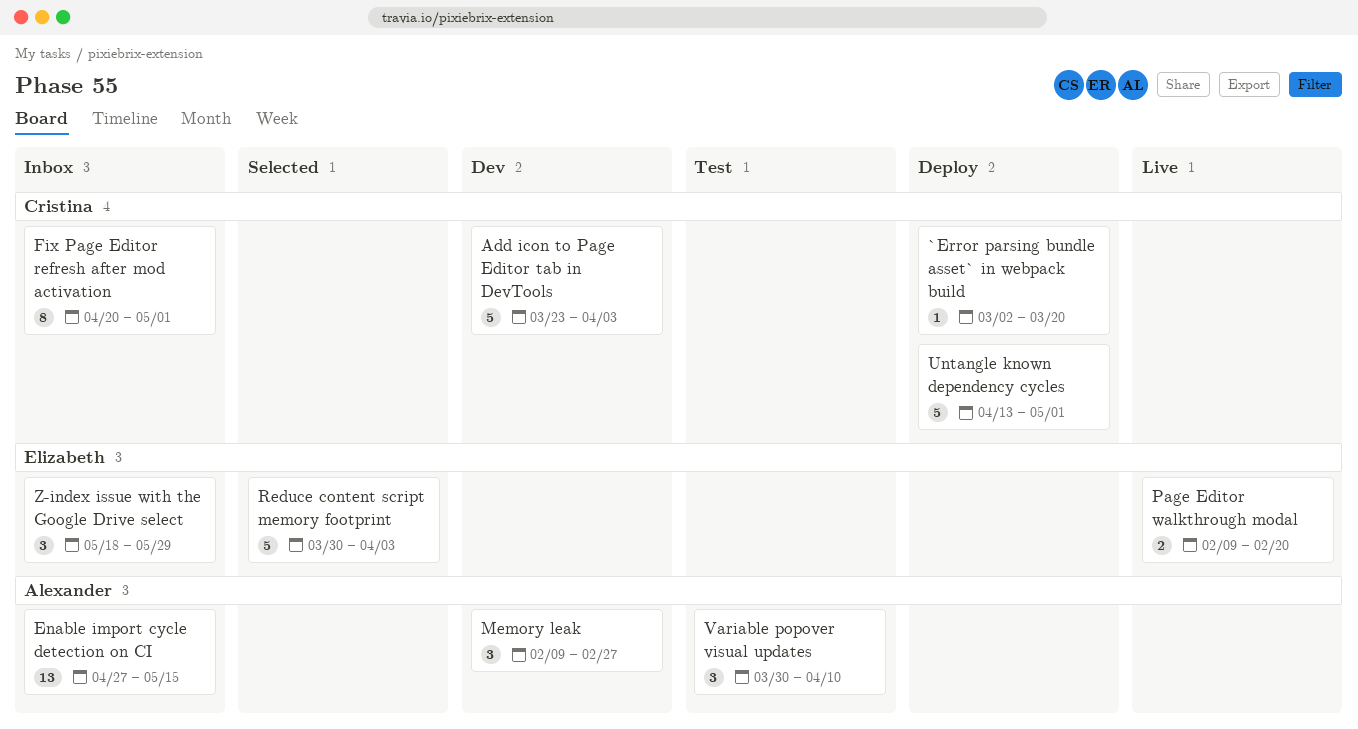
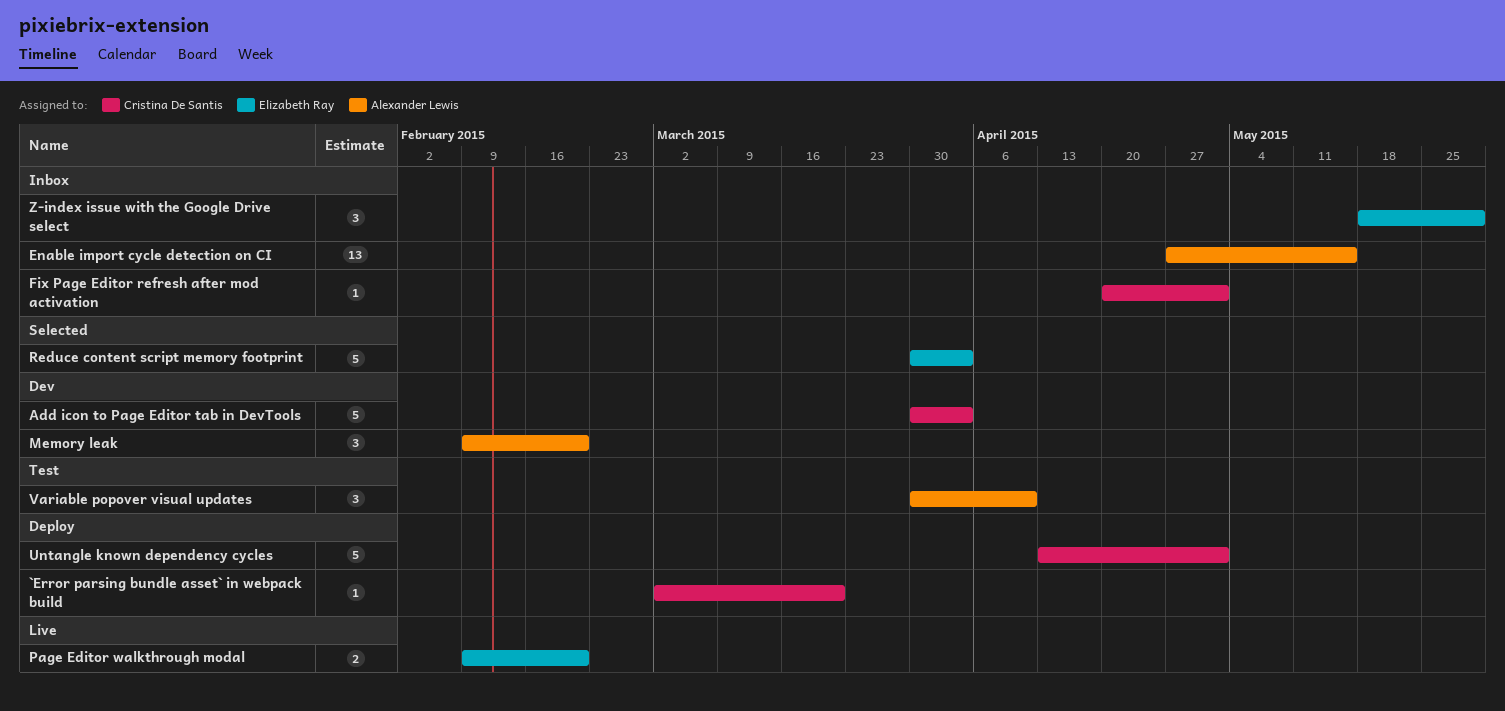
Add icon to Page Editor tab in DevTools, start: Mar 23 -> Mar 30
Fix Page Editor refresh after mod activation, estimate: 8 -> 1
Memory leak, due: Feb 27 -> Feb 20

